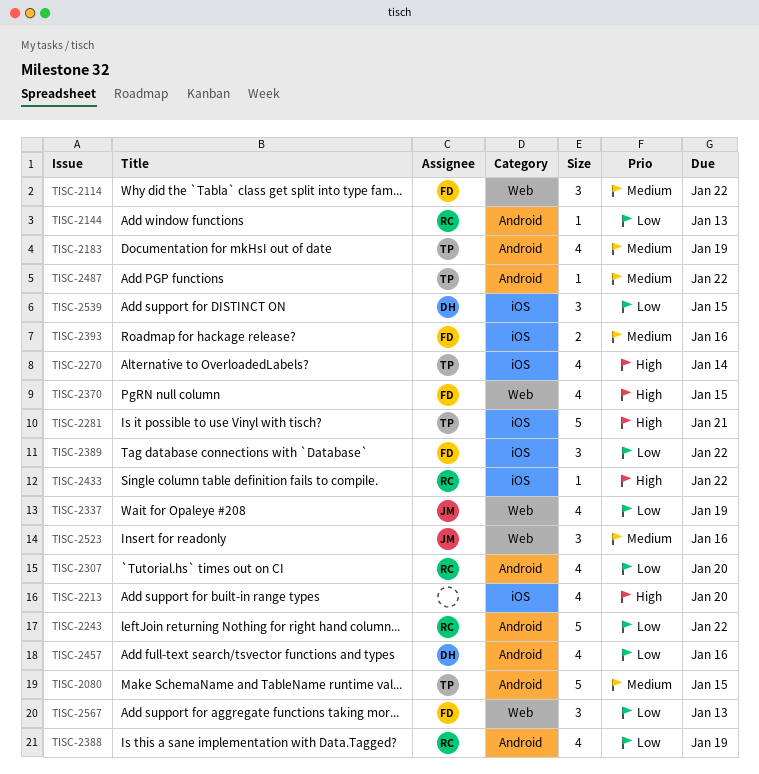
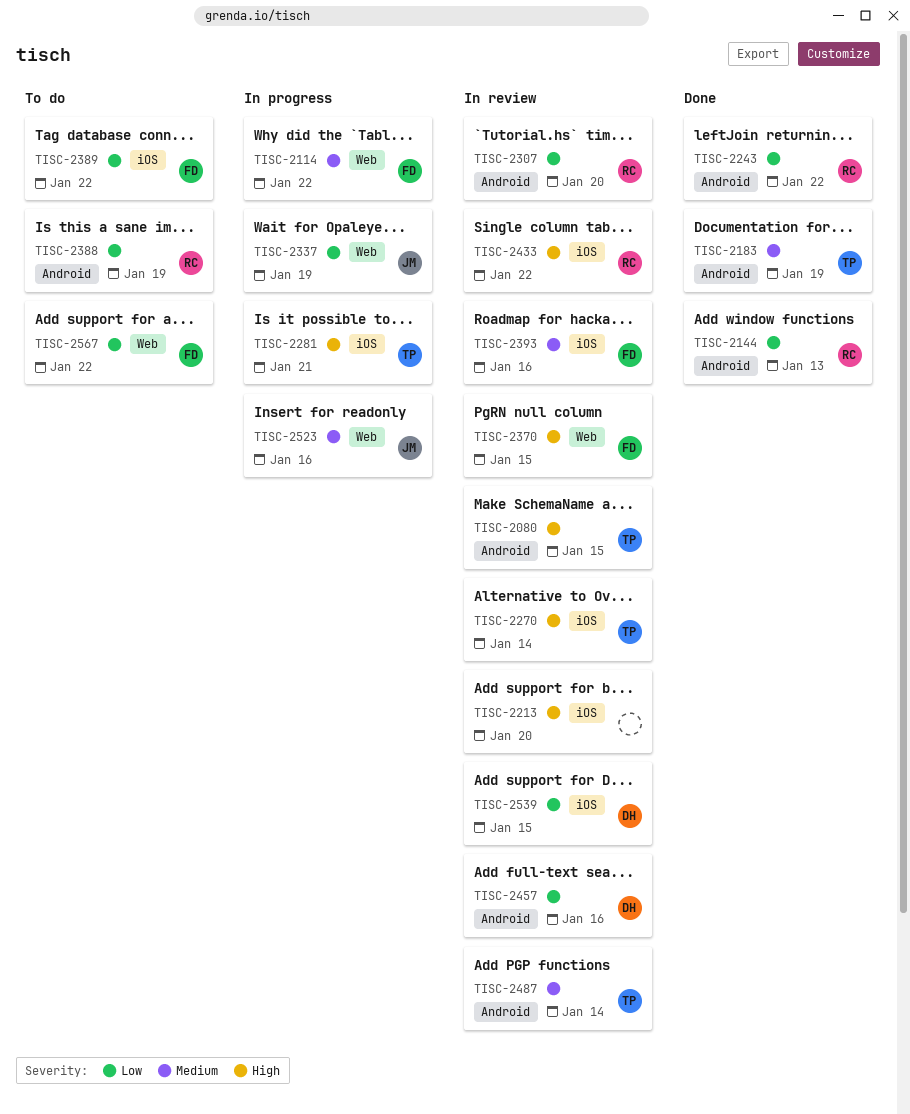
TISC-2080, priority: Medium -> High
TISC-2487, due: Jan 22 -> Jan 14
TISC-2567, due: Jan 13 -> Jan 22

